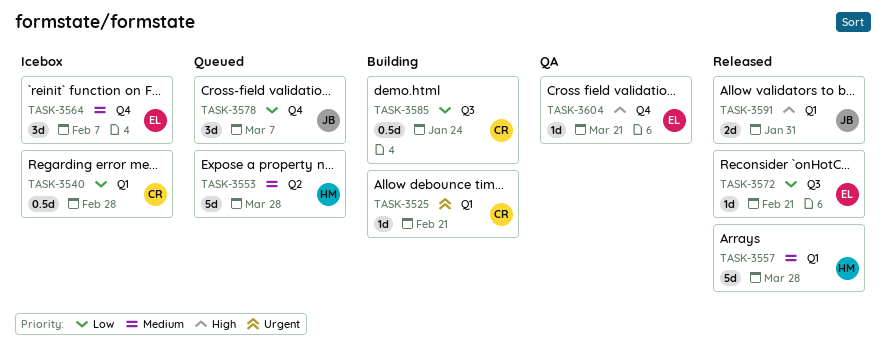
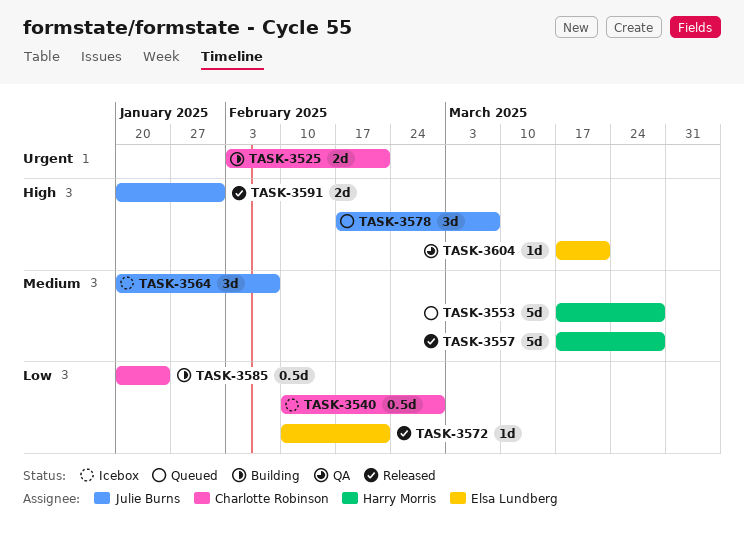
TASK-3525, estimate: 1d -> 2d
TASK-3564, owner: Elsa Lundberg -> Julie Burns
TASK-3578, priority: Low -> High

